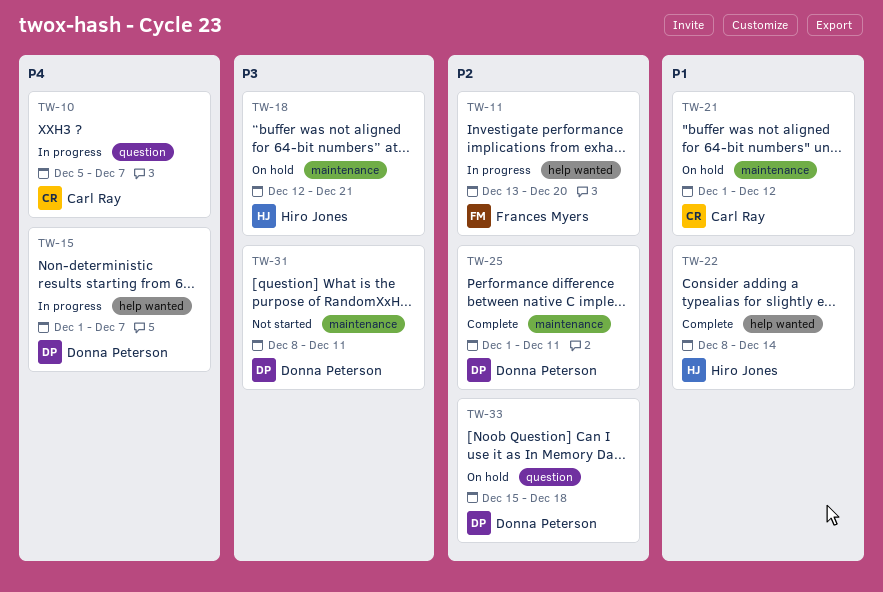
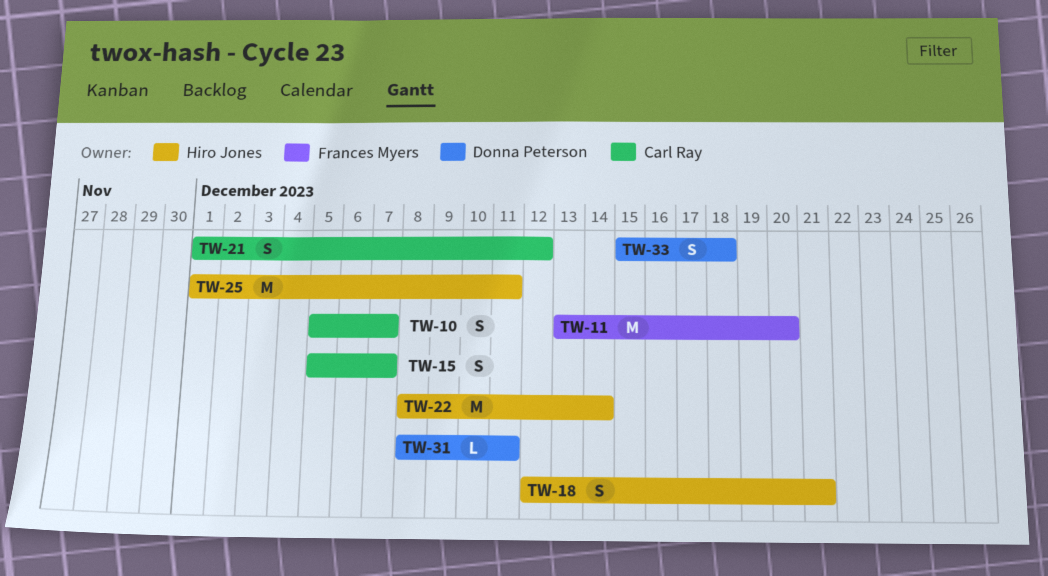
TW-15, owner: Donna Peterson -> Carl Ray
TW-15, start: Dec 1 -> Dec 5
TW-25, owner: Donna Peterson -> Hiro Jones

